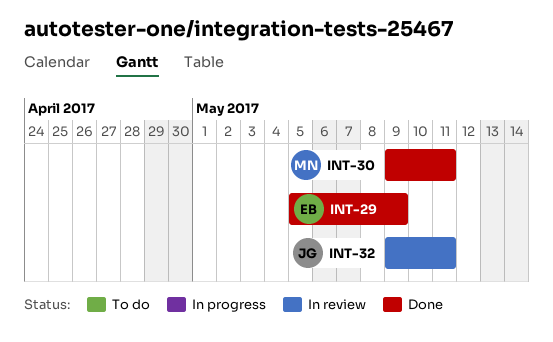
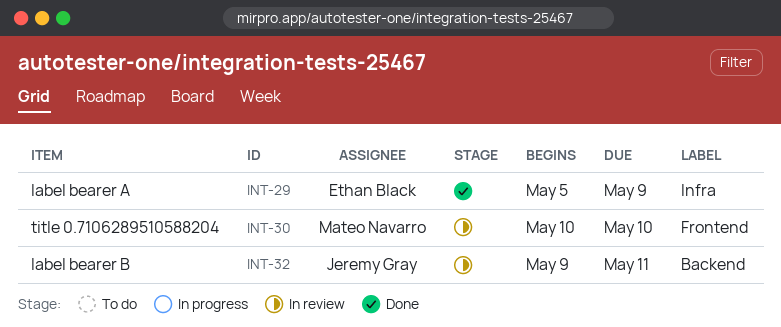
INT-30, status: Done -> In review
INT-30, start: May 9 -> May 10
INT-30, due: May 11 -> May 10

